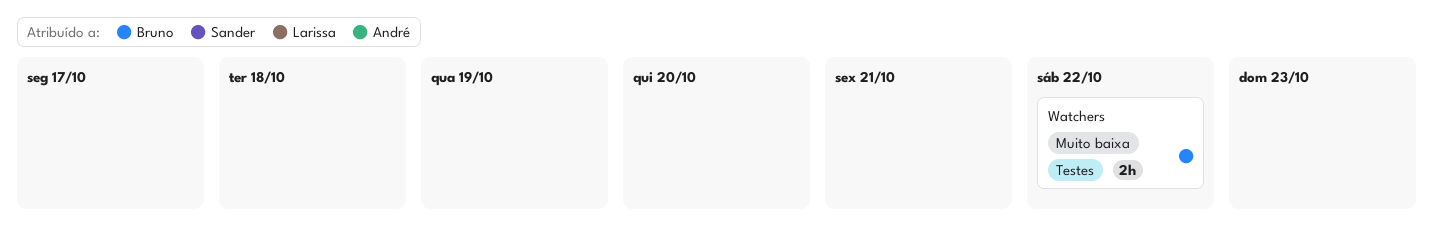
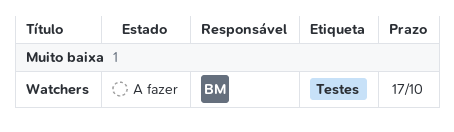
Watchers, due: Oct 22 -> Oct 17

